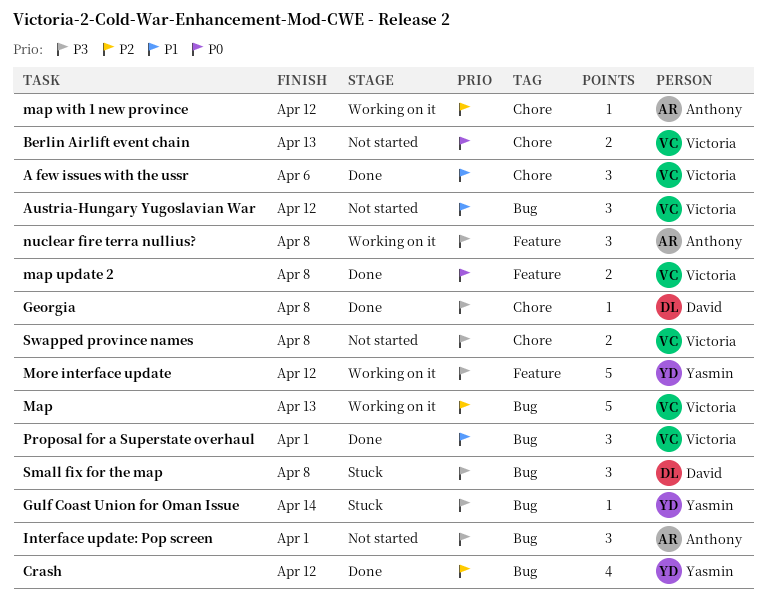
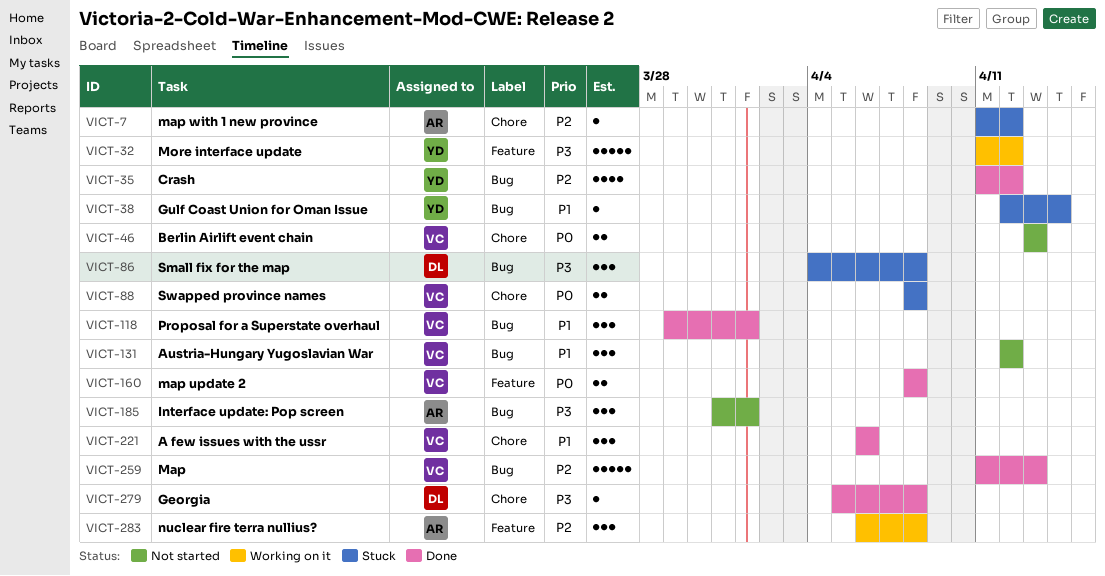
Gulf Coast Union for Oman Issue, priority: P3 -> P1
Map, status: Working on it -> Done
map with 1 new province, status: Working on it -> Stuck
nuclear fire terra nullius?, priority: P3 -> P2
Swapped province names, status: Not started -> Stuck
Swapped province names, priority: P3 -> P0

